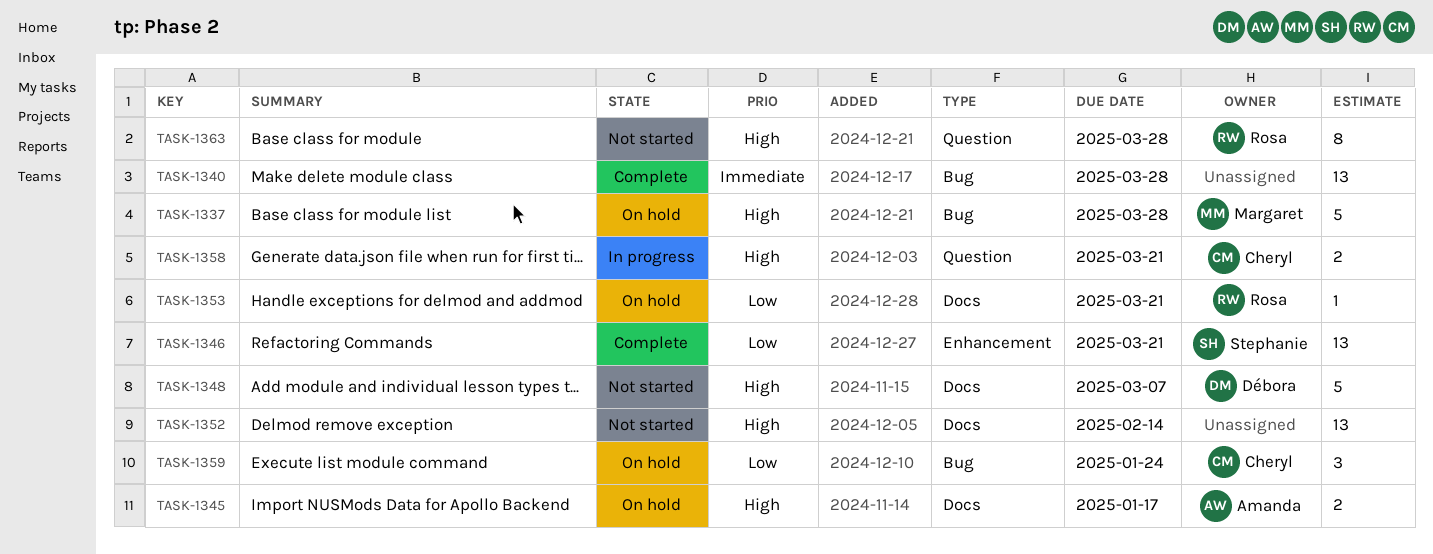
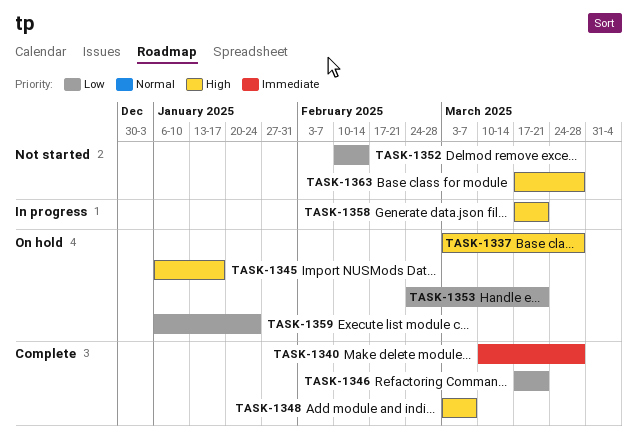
TASK-1348, status: Not started -> Complete
TASK-1352, priority: High -> Low

